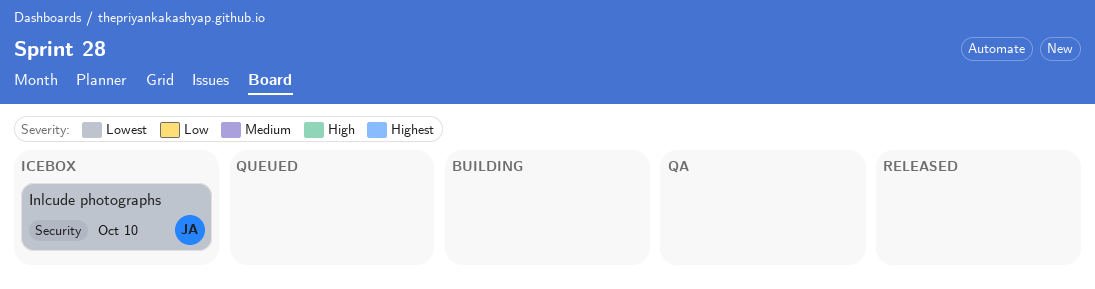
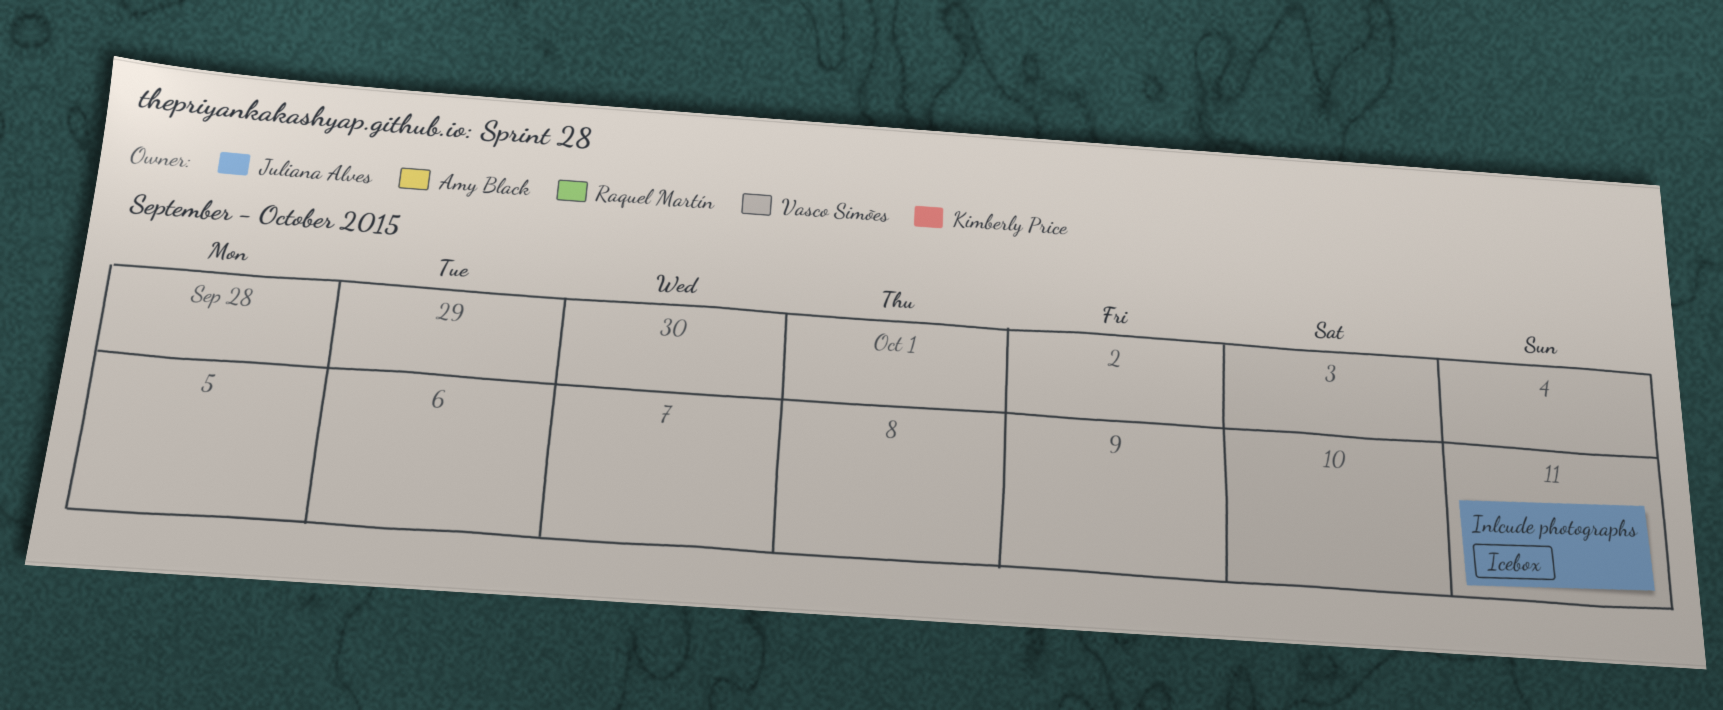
Inlcude photographs, due: Oct 10 -> Oct 11

